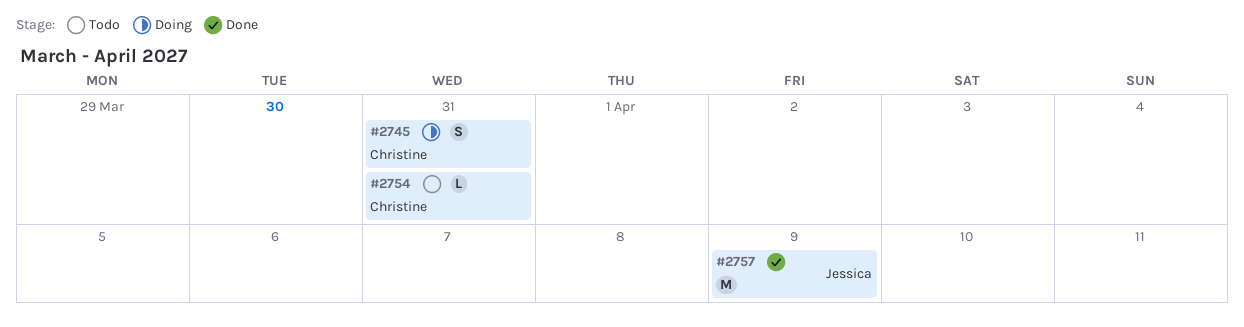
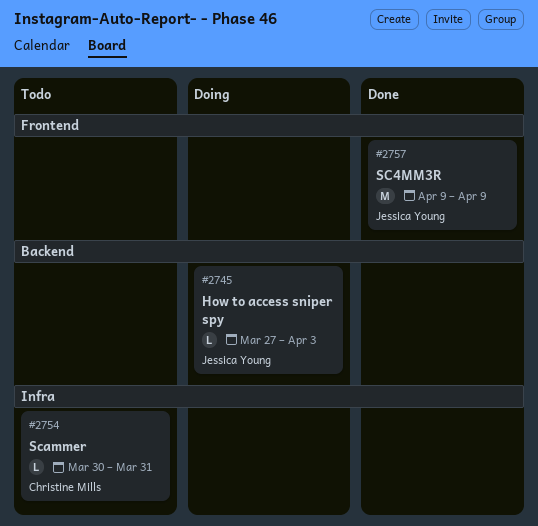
#2745, owner: Christine Mills -> Jessica Young
#2745, estimate: S -> L
#2745, due: Mar 31 -> Apr 3

